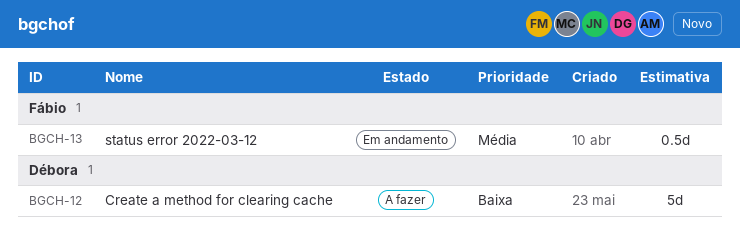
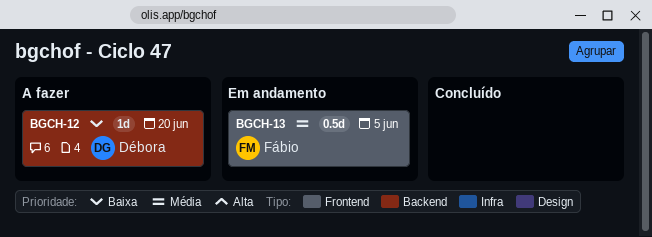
BGCH-12, estimate: 5d -> 1d

